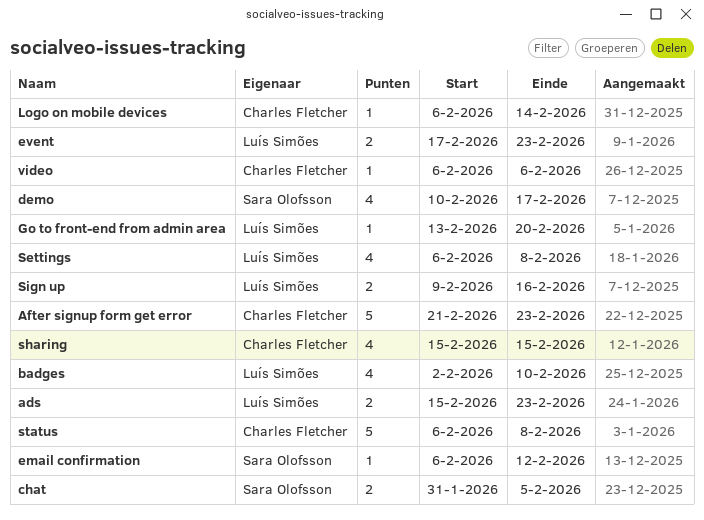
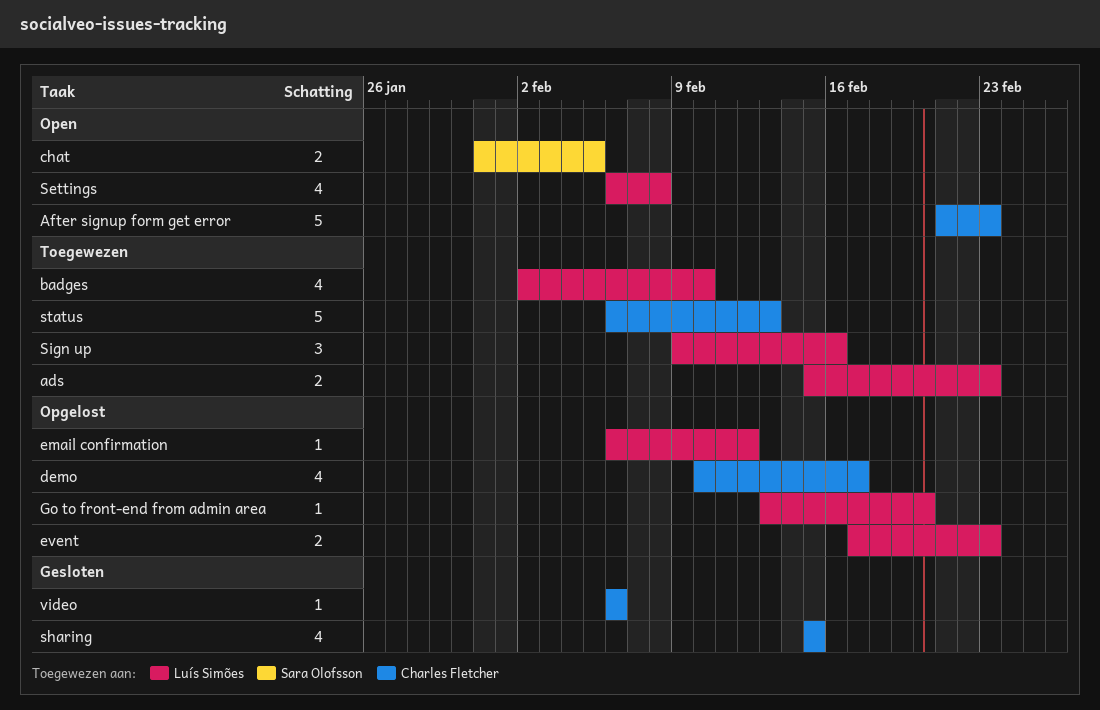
demo, owner: Sara Olofsson -> Charles Fletcher
email confirmation, owner: Sara Olofsson -> Luís Simões
Logo on mobile devices: present -> none
Sign up, estimate: 2 -> 3
status, due: Feb 8 -> Feb 13

